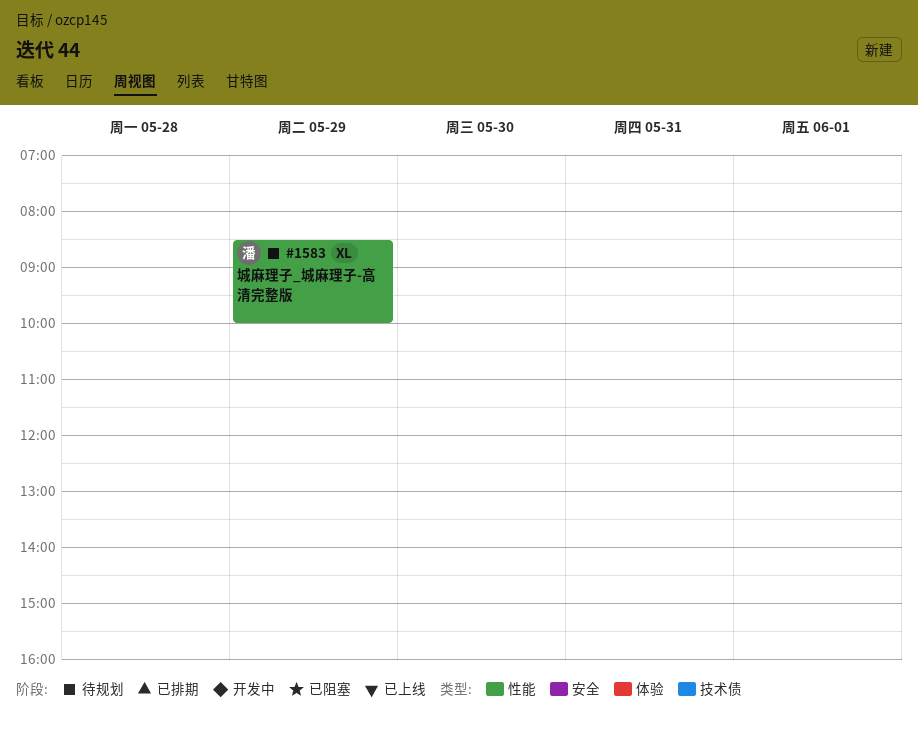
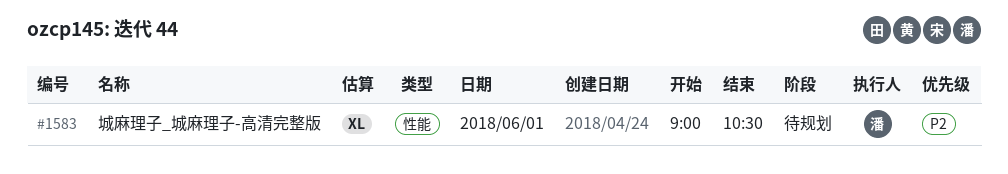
#1583, day: May 29 -> Jun 1
#1583, begins: 08:30 -> 09:00
#1583, ends: 10:00 -> 10:30

